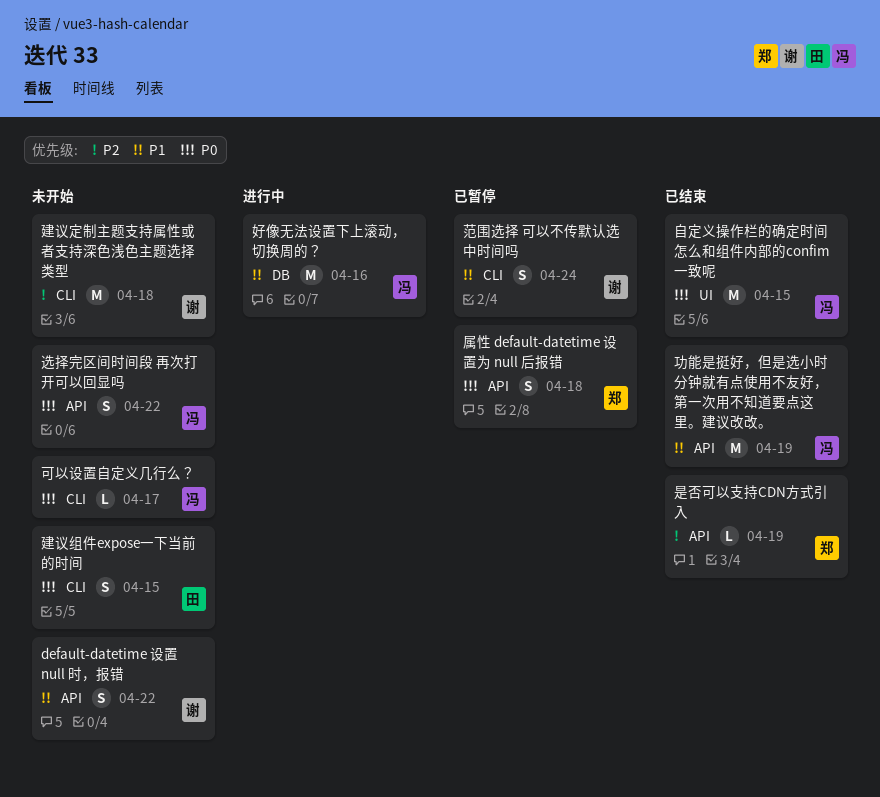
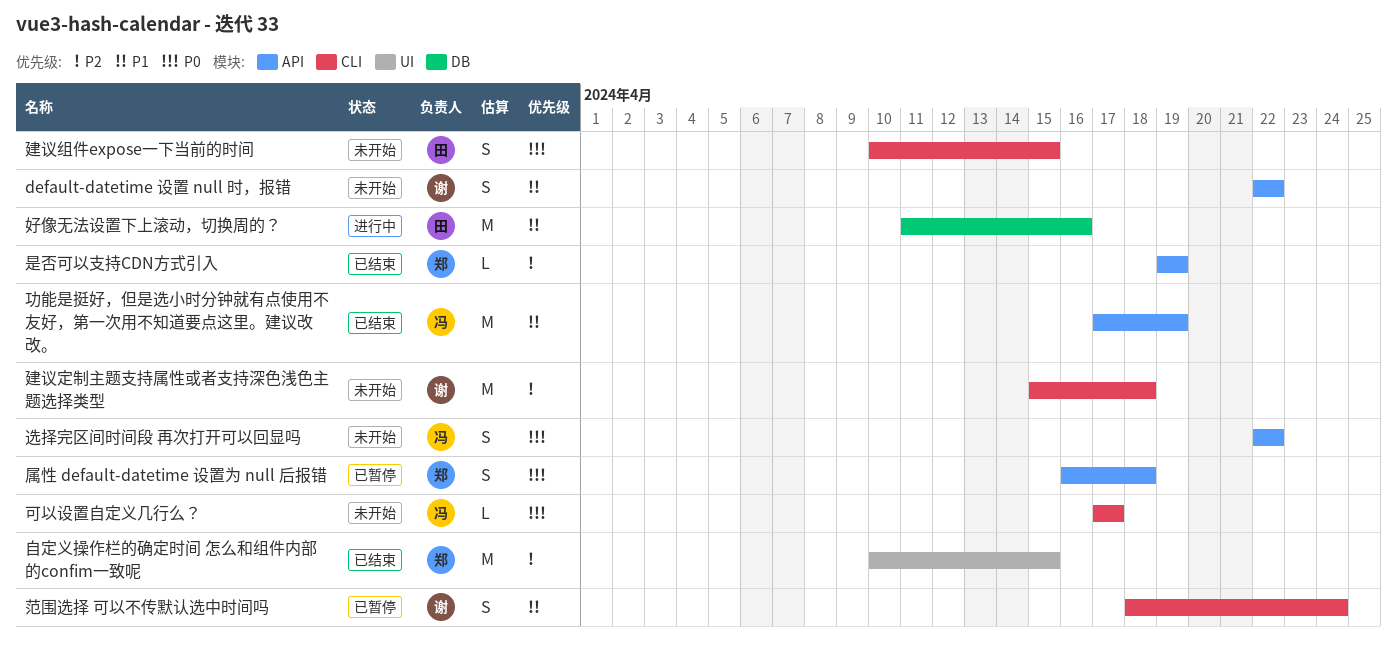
好像无法设置下上滚动，切换周的？, owner: 冯 -> 田
自定义操作栏的确定时间 怎么和组件内部的confim一致呢, owner: 冯 -> 郑
自定义操作栏的确定时间 怎么和组件内部的confim一致呢, priority: P0 -> P2

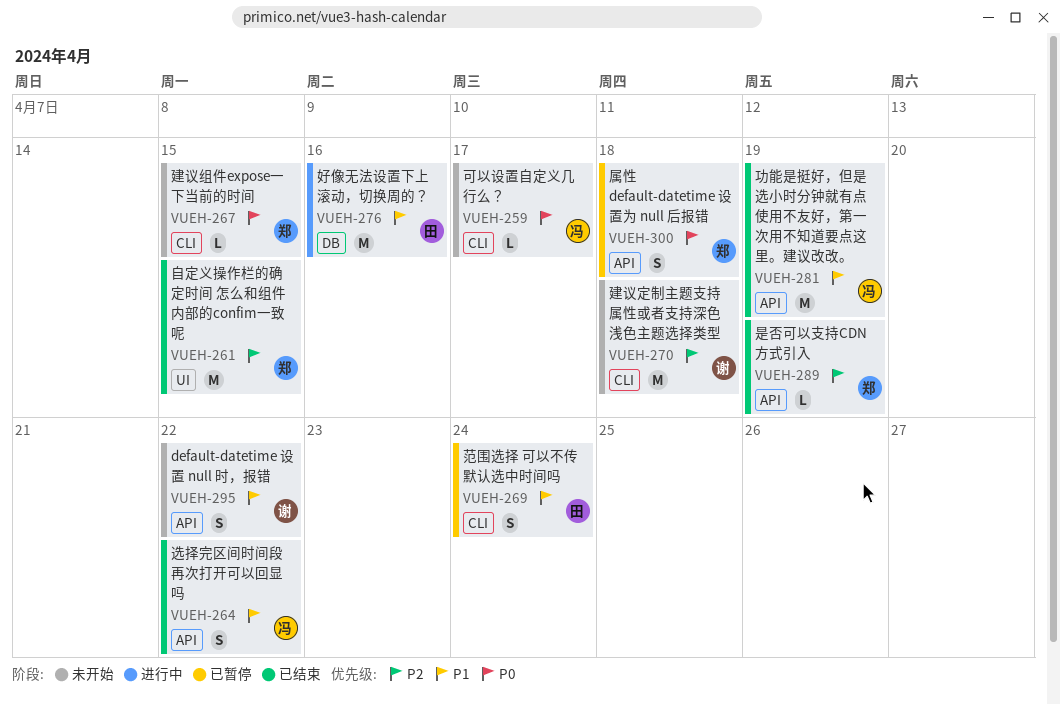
建议组件expose一下当前的时间, owner: 田 -> 郑
建议组件expose一下当前的时间, estimate: S -> L
范围选择 可以不传默认选中时间吗, owner: 谢 -> 田
选择完区间时间段 再次打开可以回显吗, status: 未开始 -> 已结束
选择完区间时间段 再次打开可以回显吗, priority: P0 -> P1

